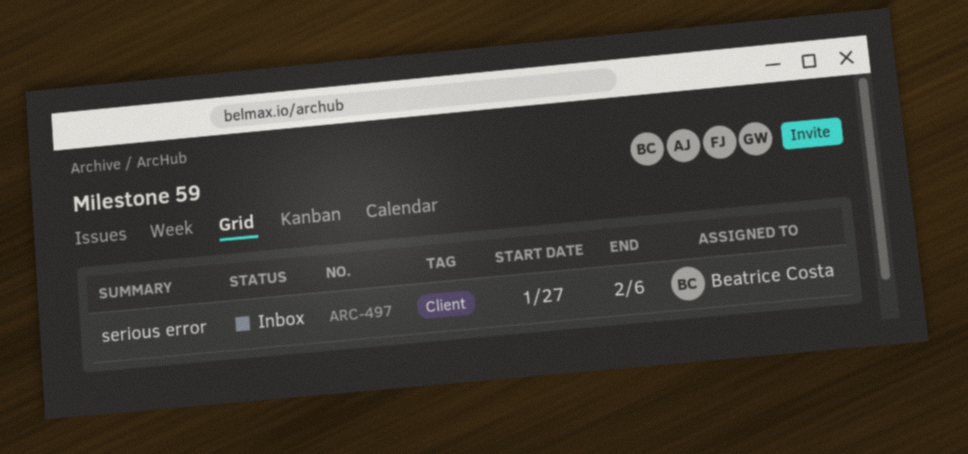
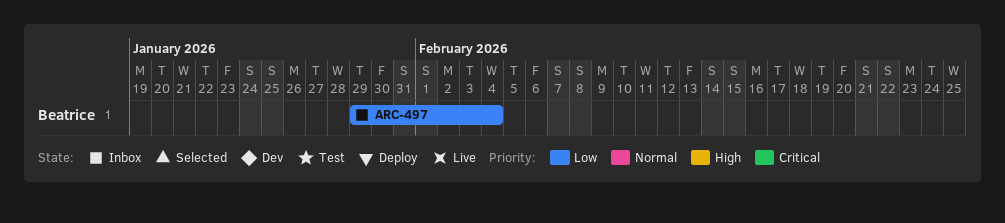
ARC-497, start: Jan 27 -> Jan 29
ARC-497, due: Feb 6 -> Feb 4

